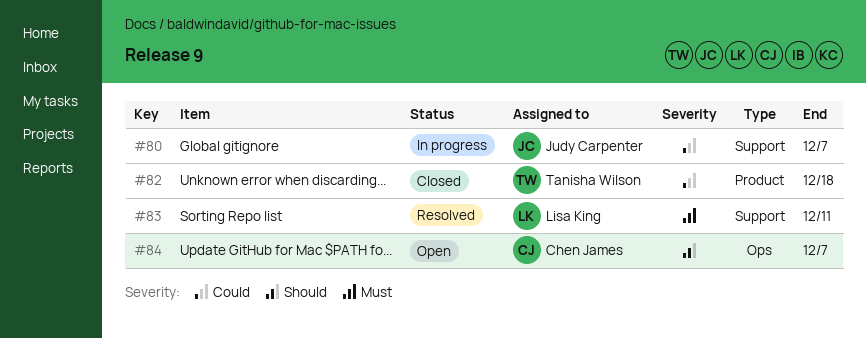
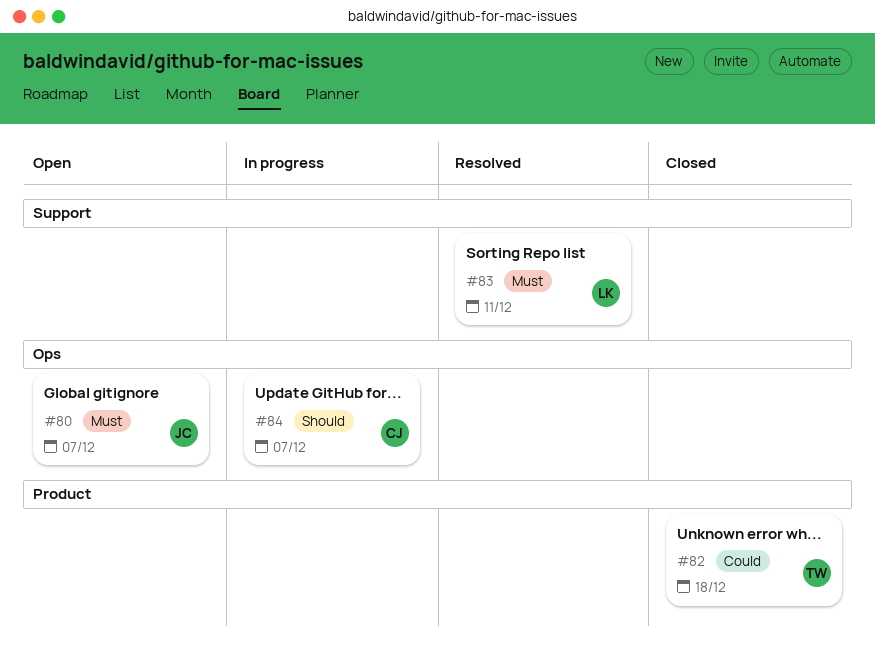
#80, status: In progress -> Open
#80, priority: Could -> Must
#80, label: Support -> Ops
#84, status: Open -> In progress

